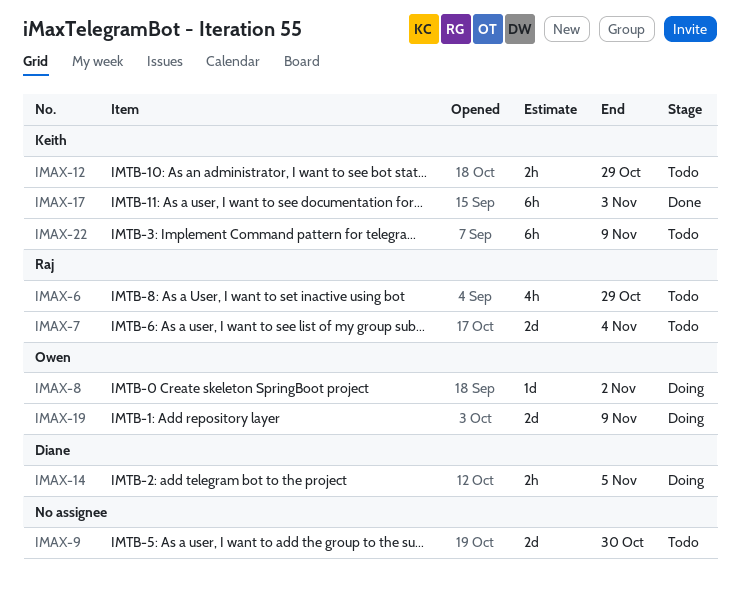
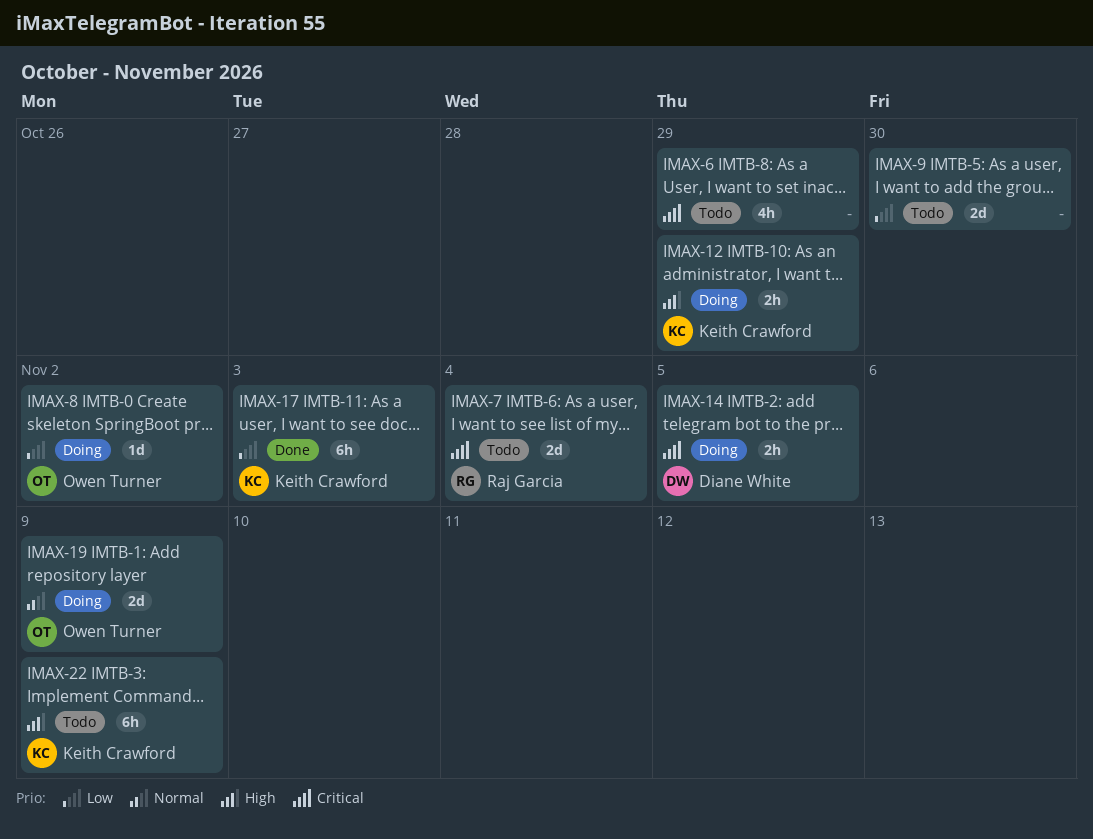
IMAX-6, owner: Raj Garcia -> none
IMAX-12, status: Todo -> Doing

